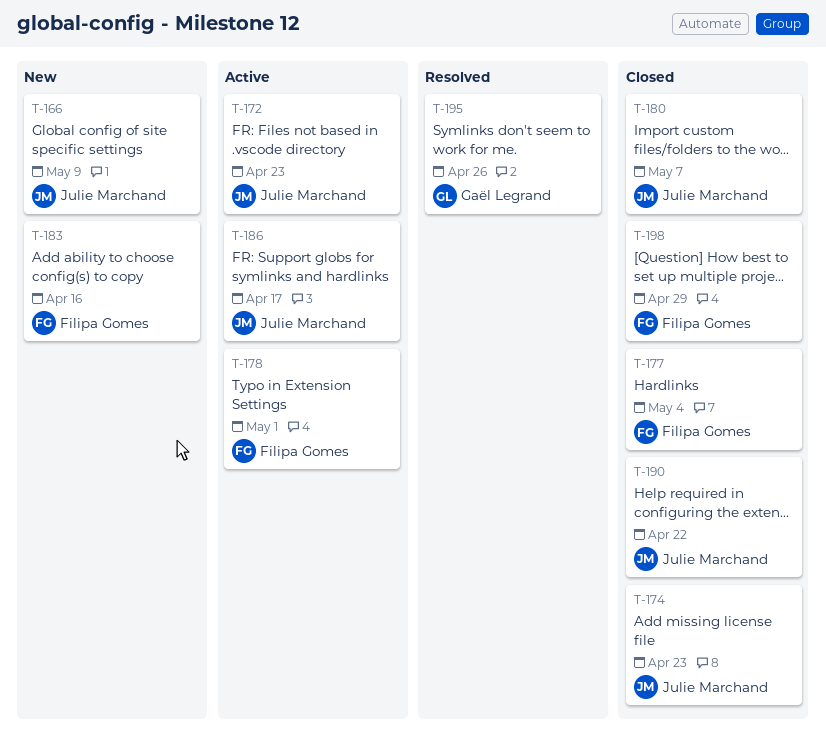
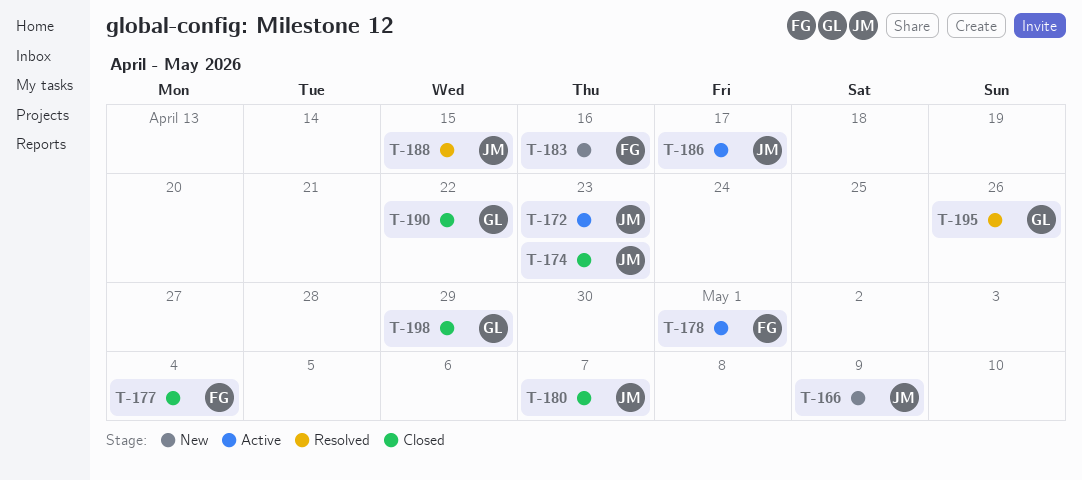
T-188: none -> present
T-190, owner: Julie Marchand -> Gaël Legrand
T-198, owner: Filipa Gomes -> Gaël Legrand

